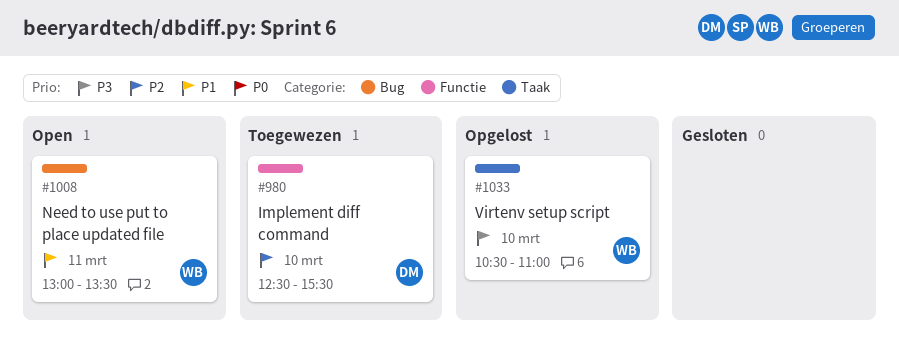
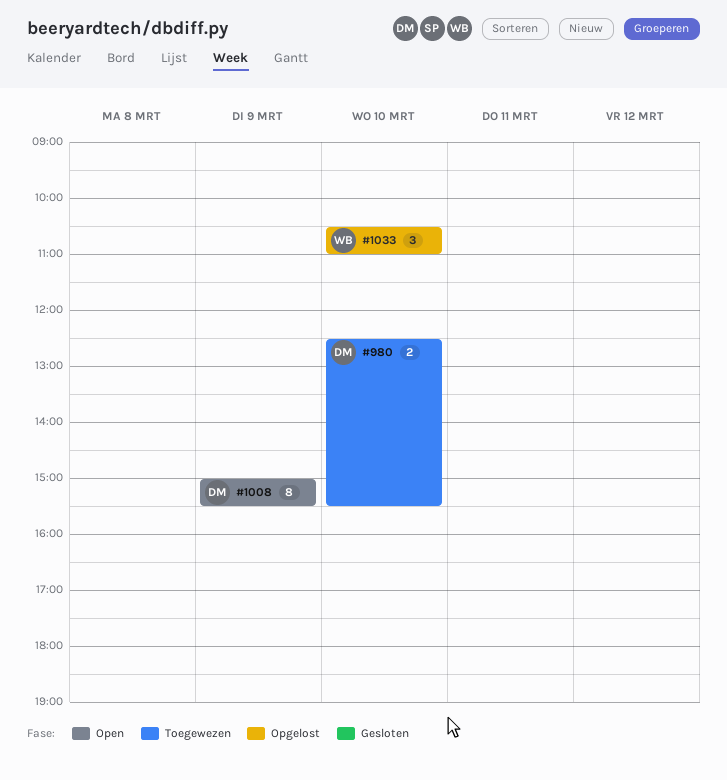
#1008, owner: WB -> DM
#1008, day: Mar 11 -> Mar 9
#1008, begins: 13:00 -> 15:00
#1008, ends: 13:30 -> 15:30

